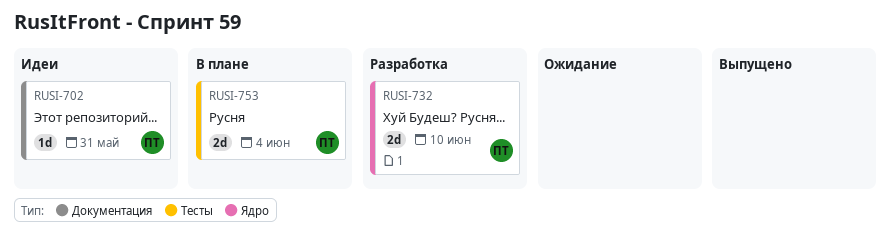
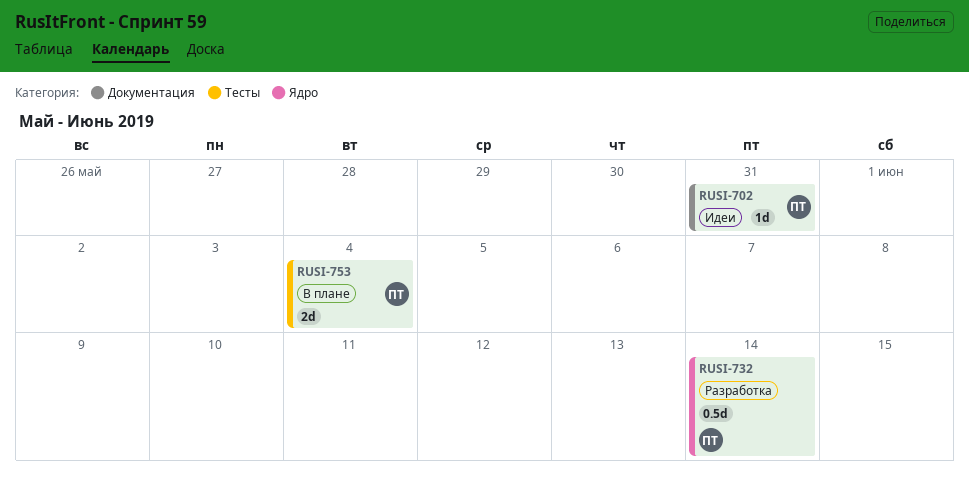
RUSI-732, estimate: 2d -> 0.5d
RUSI-732, due: Jun 10 -> Jun 14

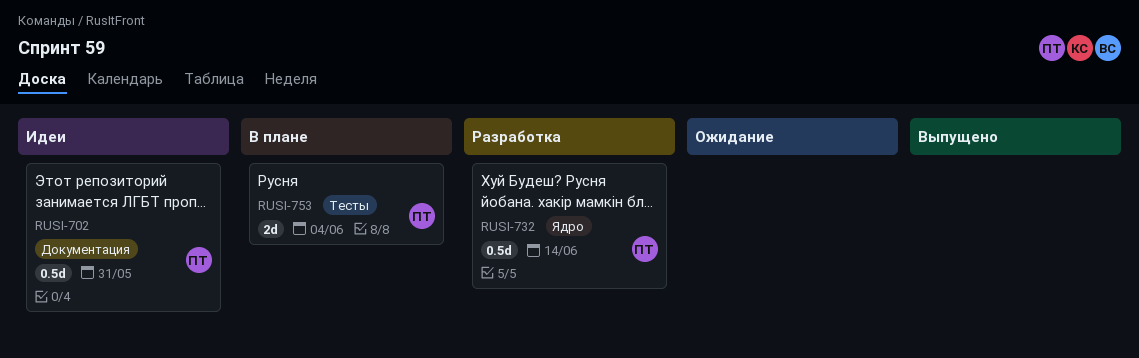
RUSI-702, estimate: 1d -> 0.5d

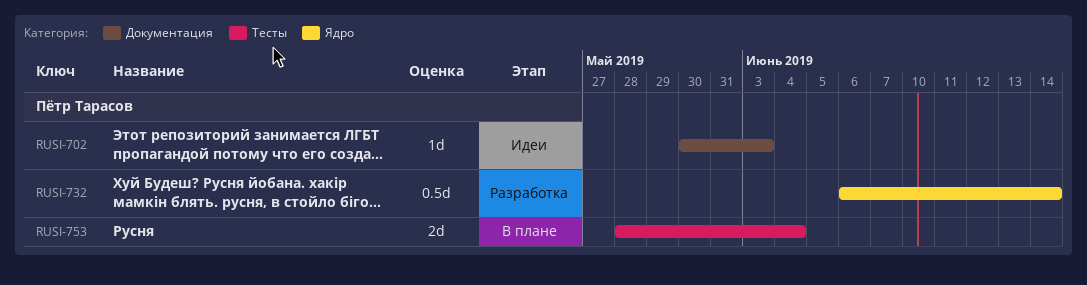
RUSI-702, estimate: 0.5d -> 1d
RUSI-702, due: May 31 -> Jun 3

